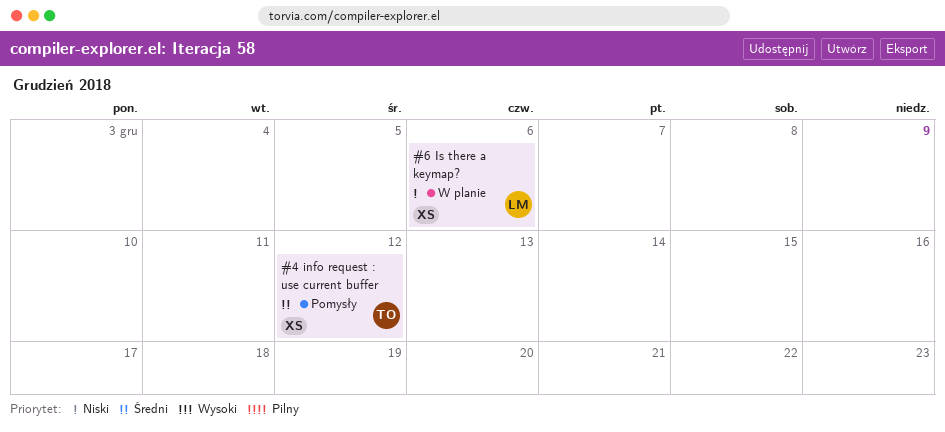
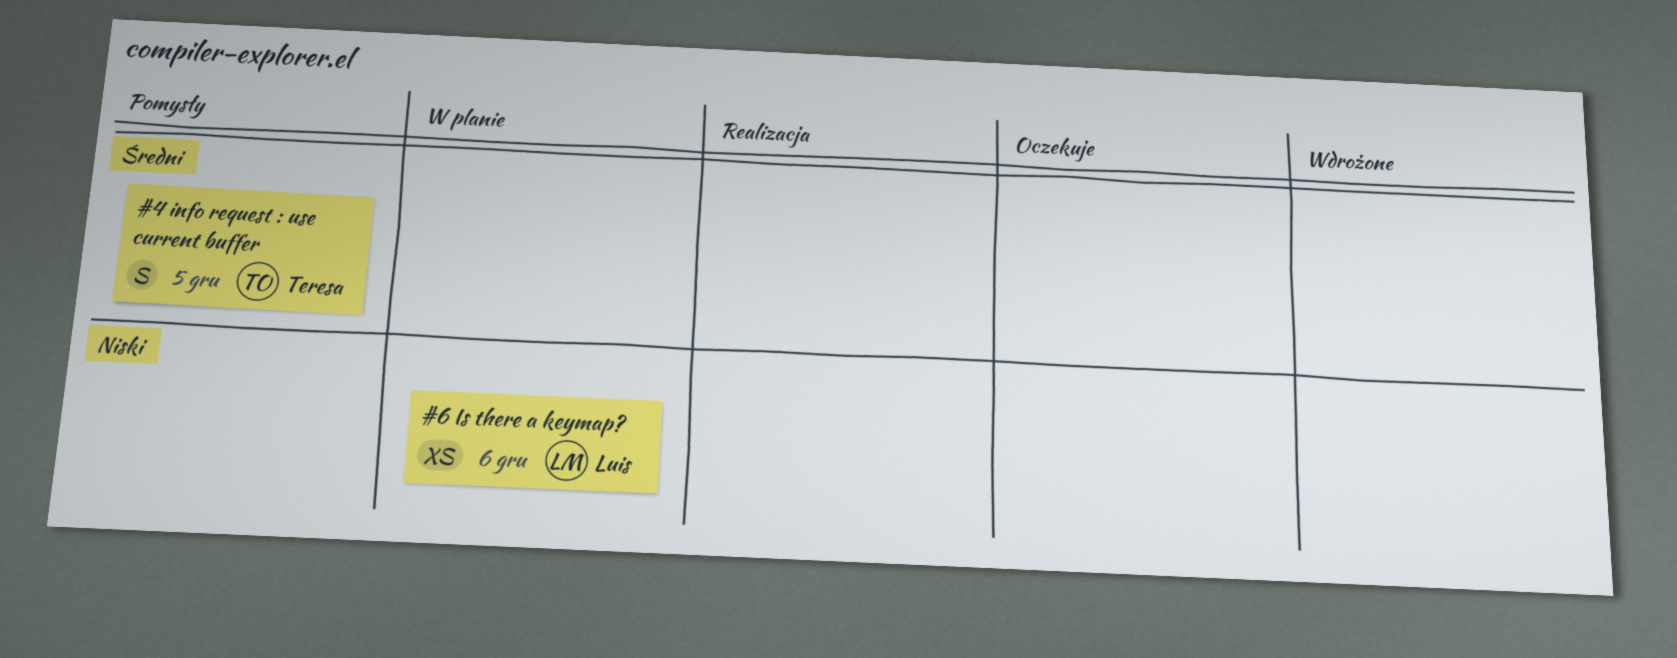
#4, estimate: XS -> S
#4, due: Dec 12 -> Dec 5

